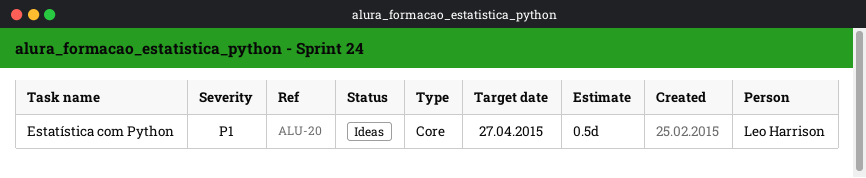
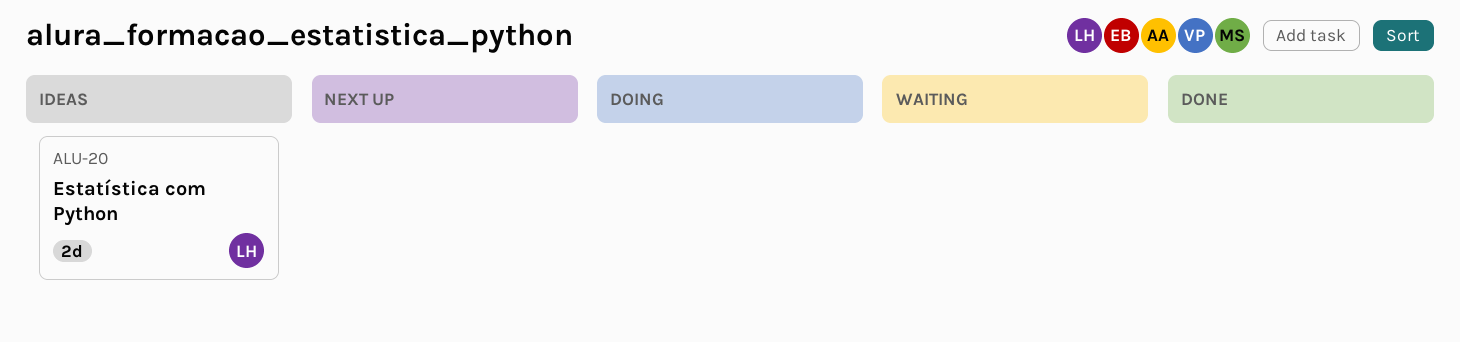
ALU-20, estimate: 0.5d -> 2d

